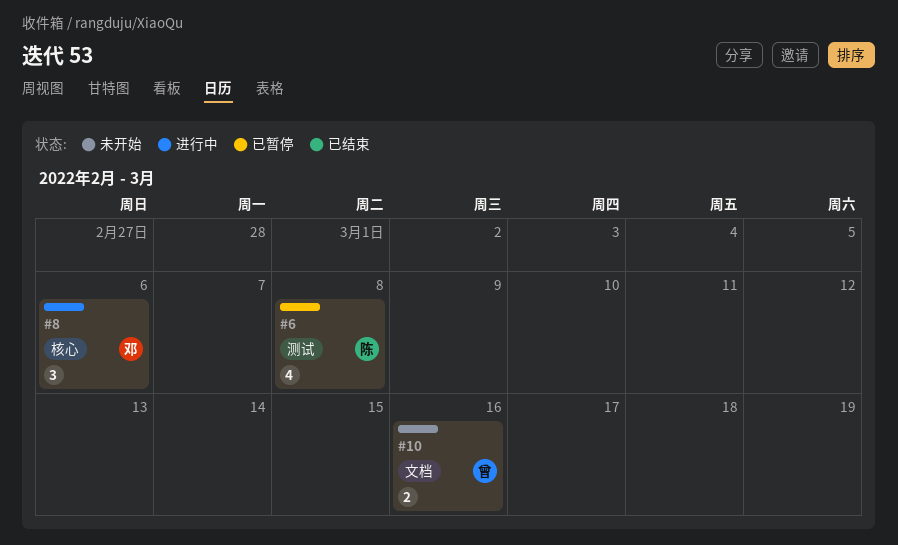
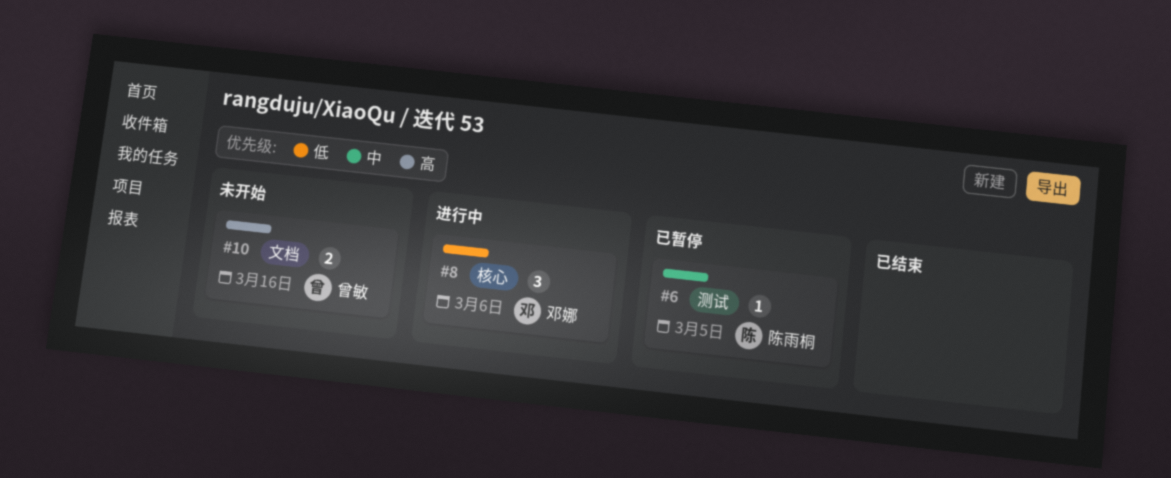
#6, estimate: 4 -> 1
#6, due: Mar 8 -> Mar 5

